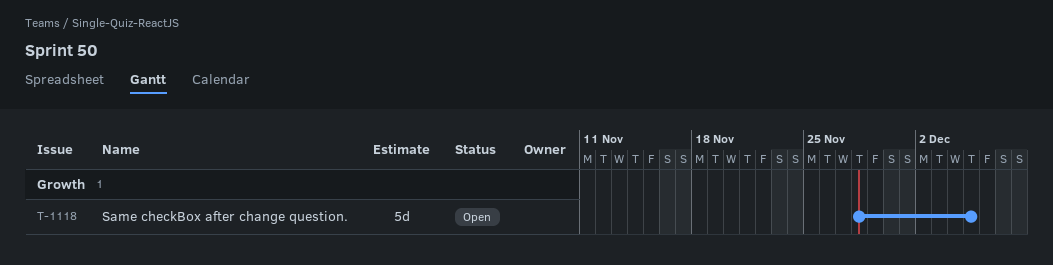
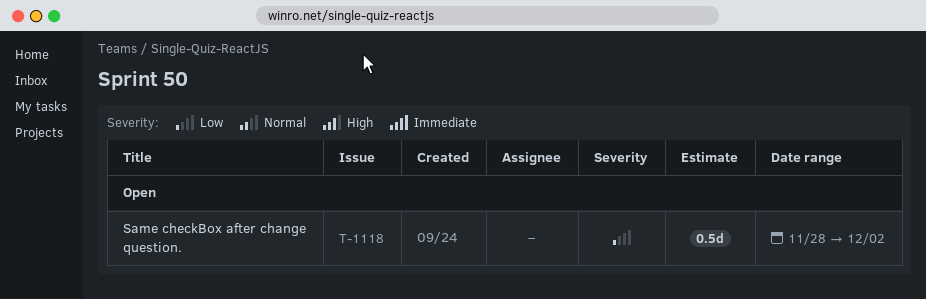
T-1118, estimate: 5d -> 0.5d
T-1118, due: Dec 5 -> Dec 2

